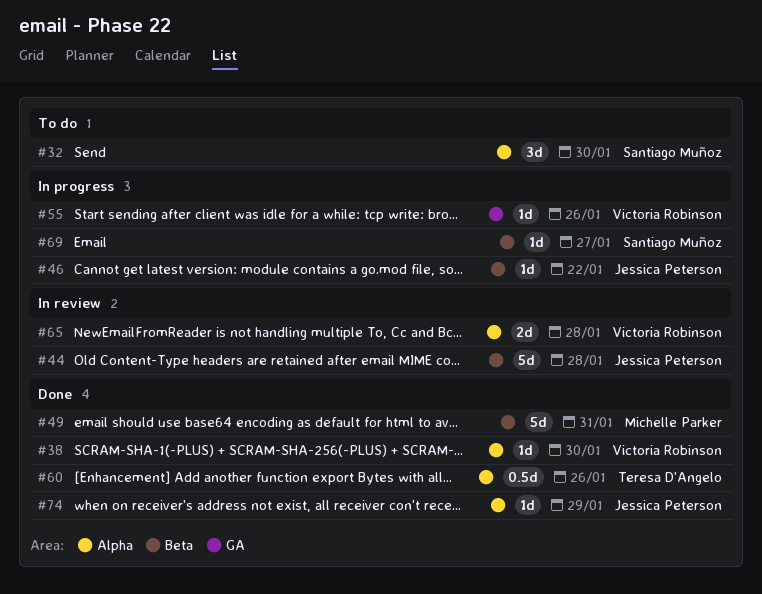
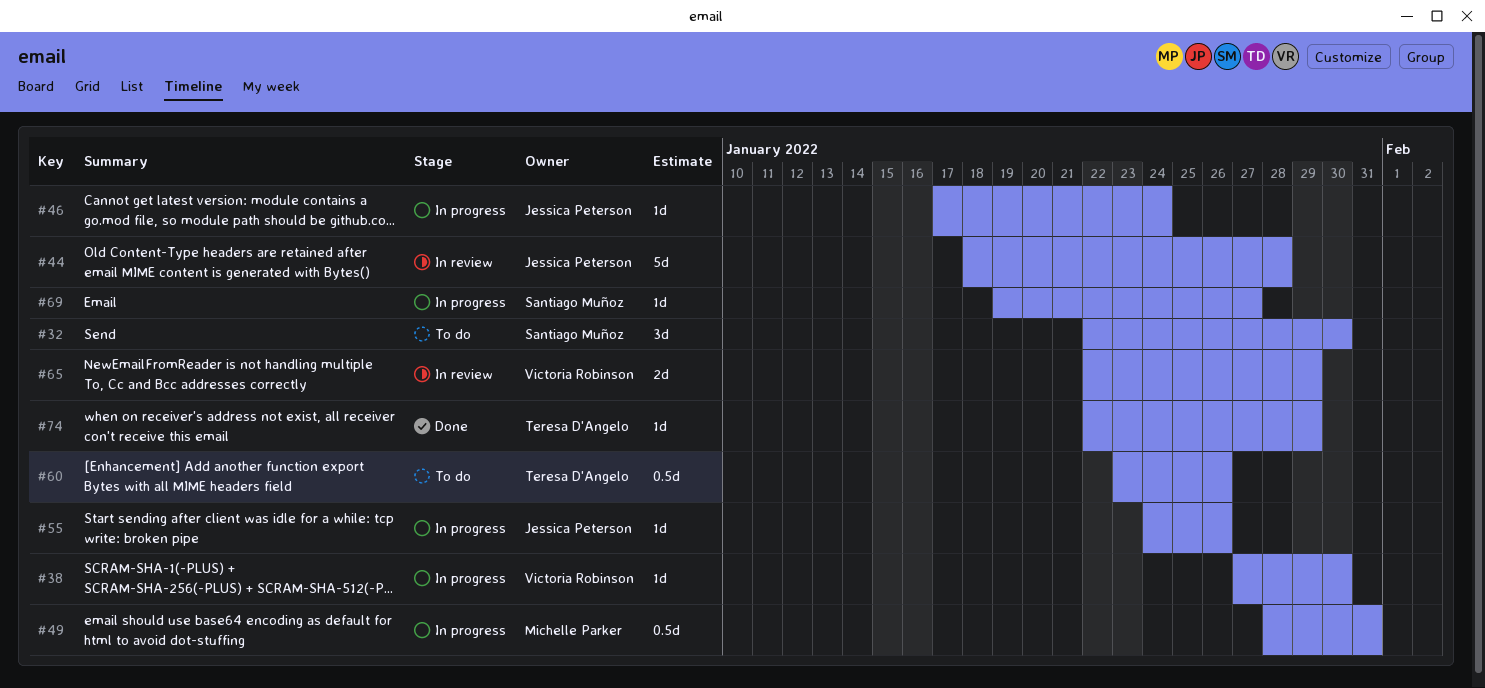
#38, status: Done -> In progress
#46, due: Jan 22 -> Jan 24
#49, status: Done -> In progress
#49, estimate: 5d -> 0.5d
#55, owner: Victoria Robinson -> Jessica Peterson
#60, status: Done -> To do
#65, due: Jan 28 -> Jan 29
#74, owner: Jessica Peterson -> Teresa D'Angelo

